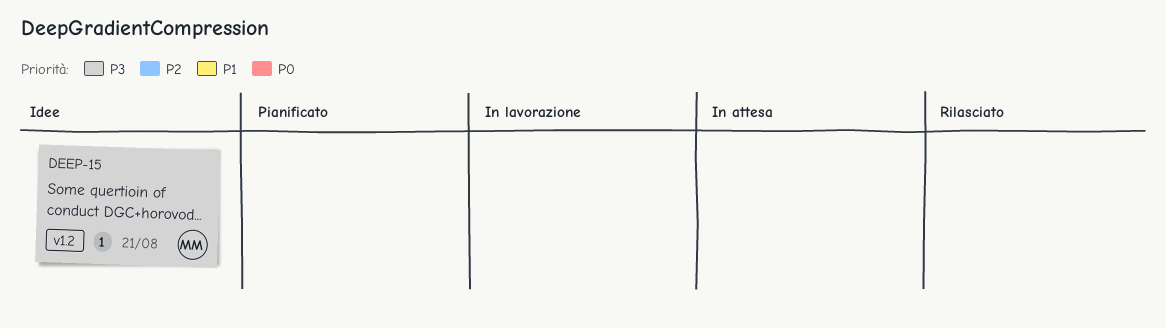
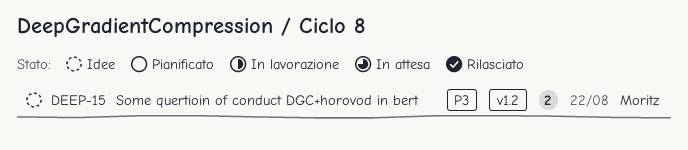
DEEP-15, estimate: 1 -> 2
DEEP-15, due: Aug 21 -> Aug 22

